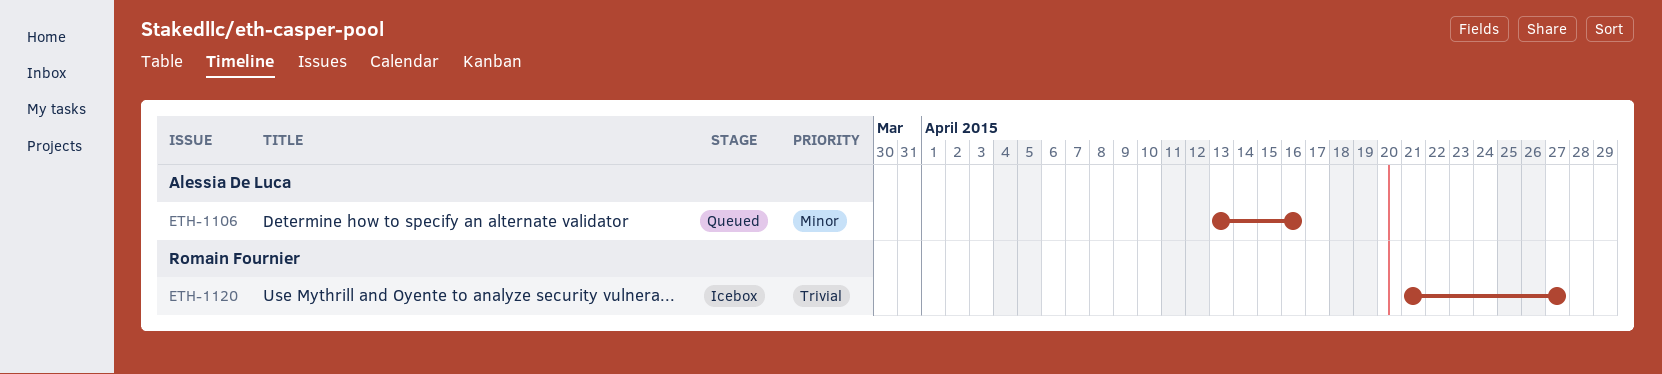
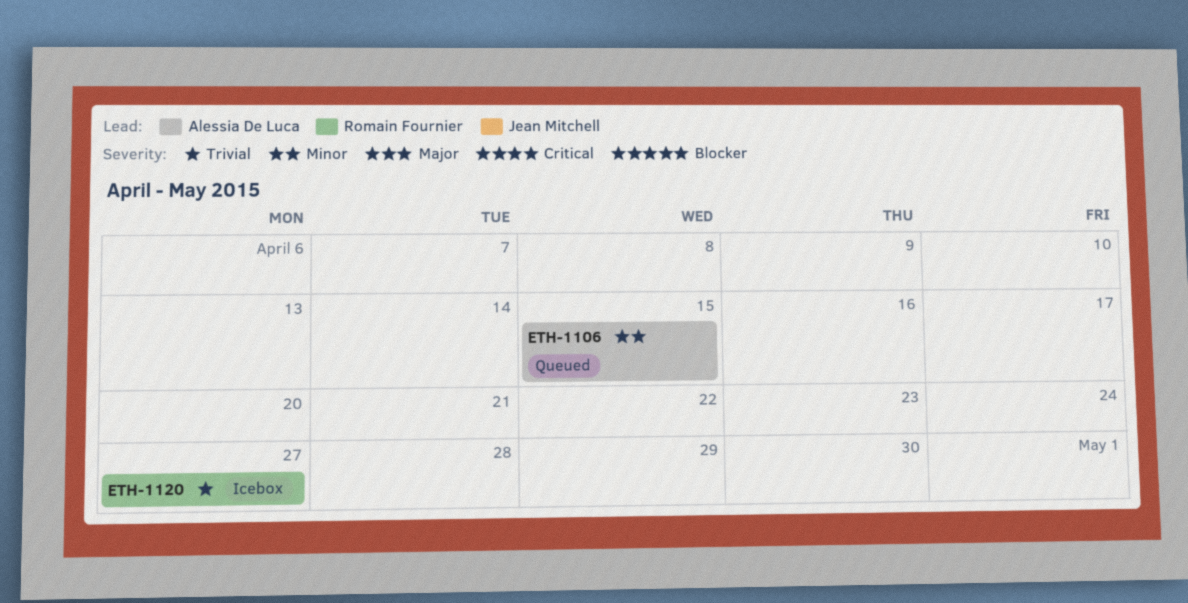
ETH-1106, due: Apr 16 -> Apr 15

